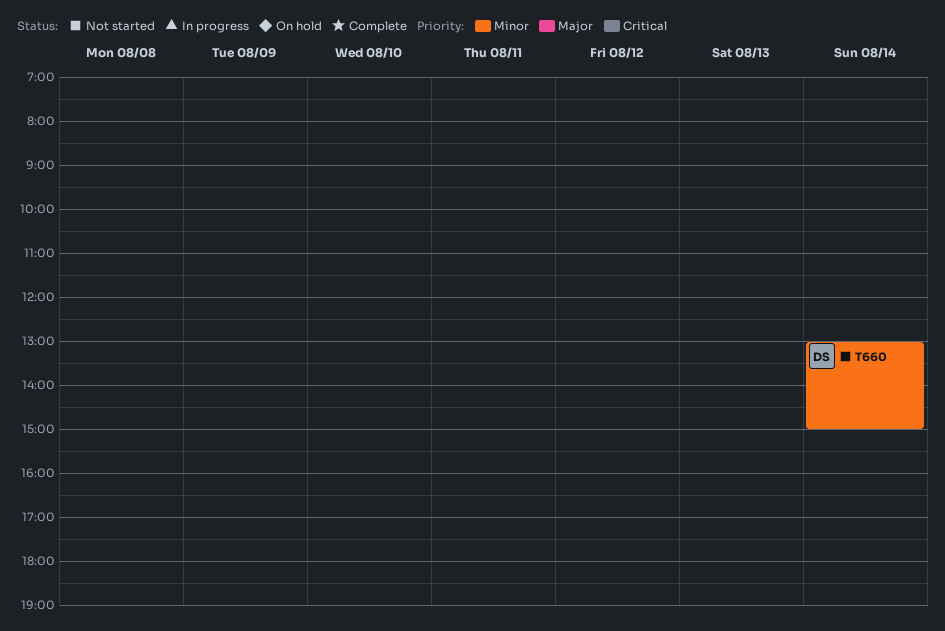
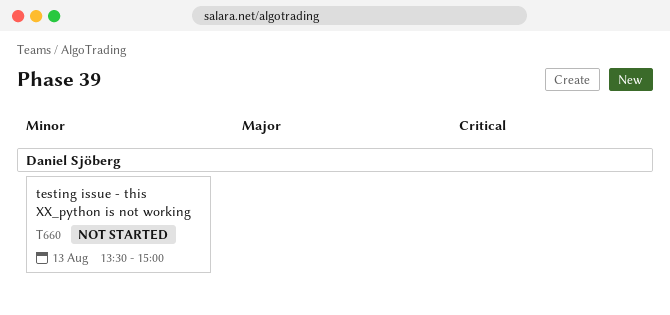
T660, day: Aug 14 -> Aug 13
T660, begins: 13:00 -> 13:30

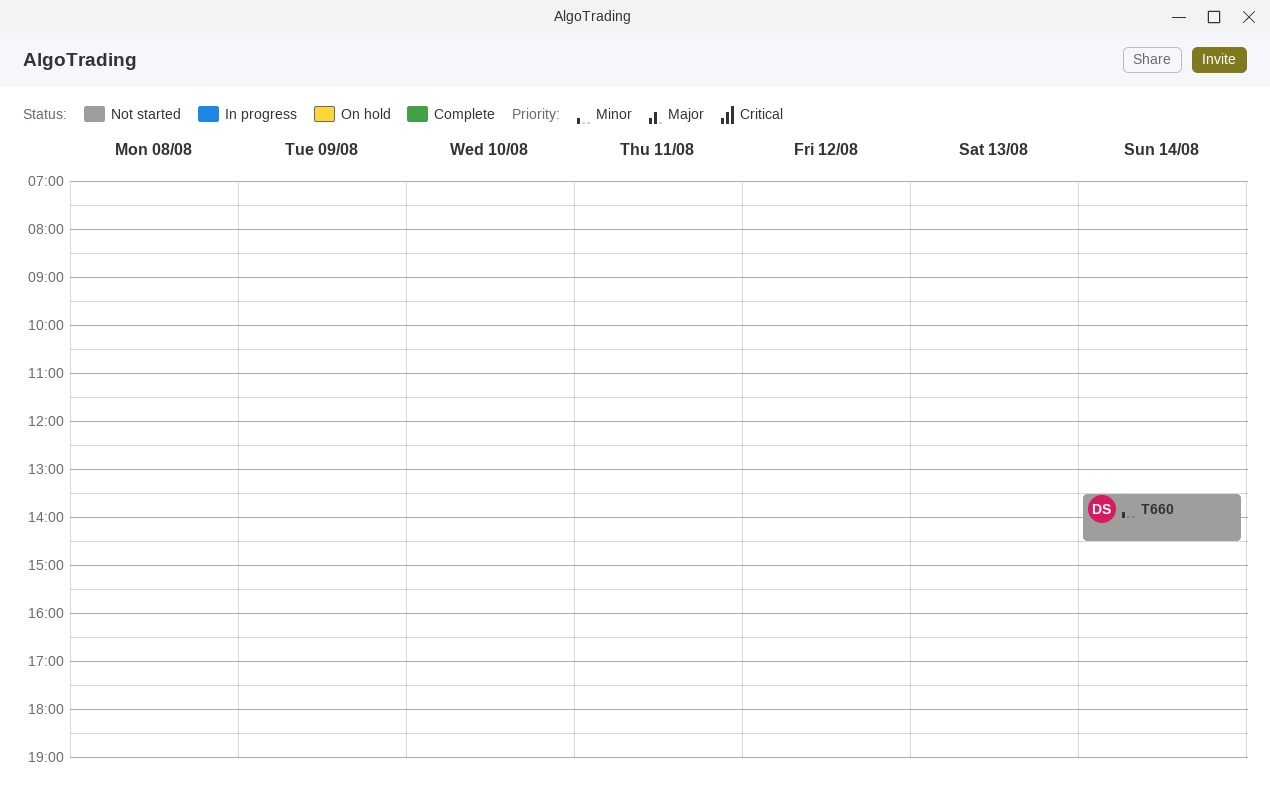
T660, day: Aug 13 -> Aug 14
T660, ends: 15:00 -> 14:30

